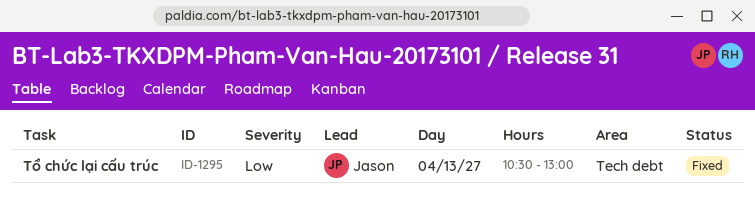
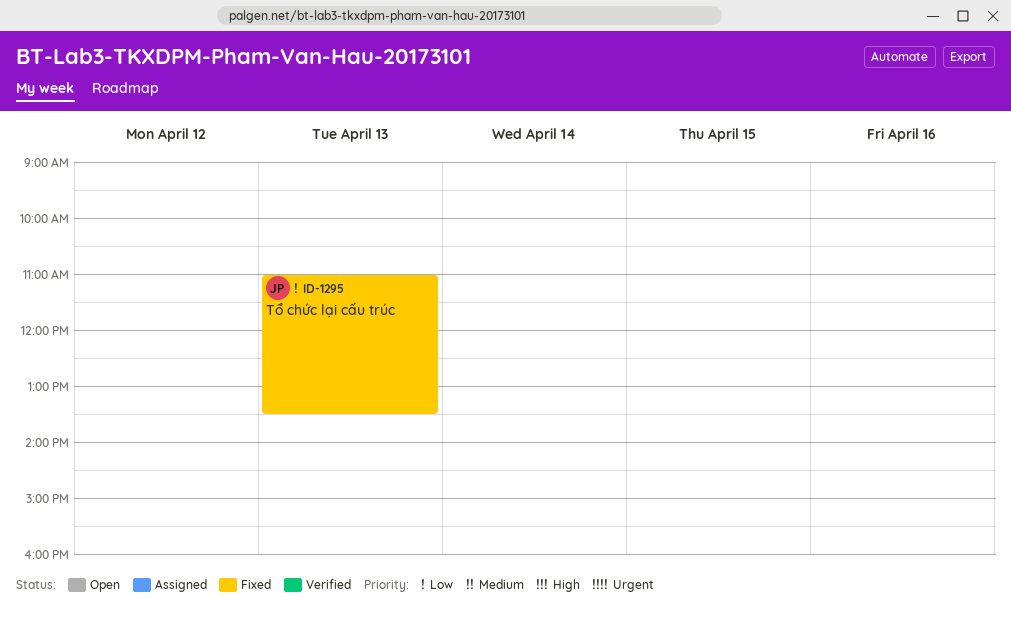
ID-1295, begins: 10:30 -> 11:00
ID-1295, ends: 13:00 -> 13:30

